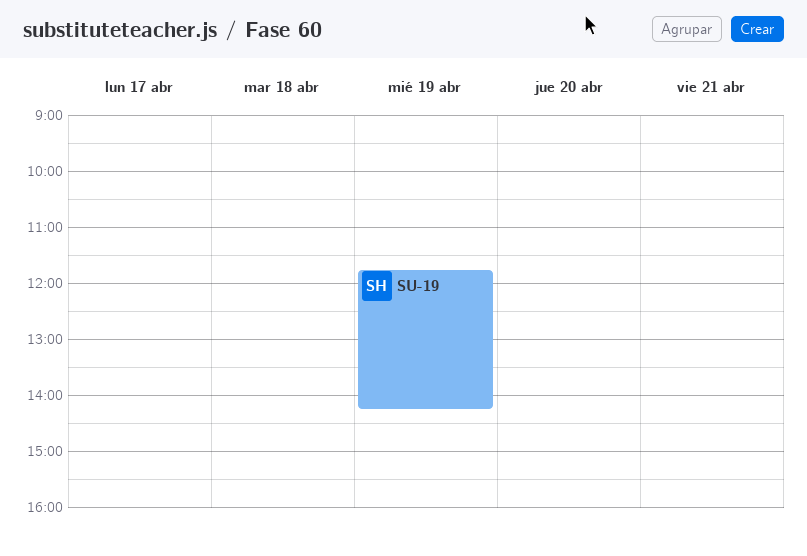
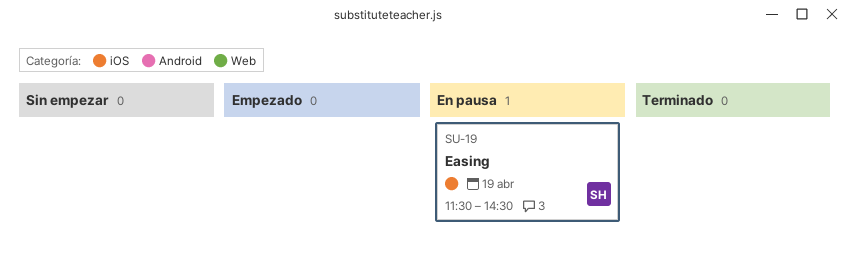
SU-19, begins: 11:45 -> 11:30
SU-19, ends: 14:15 -> 14:30

